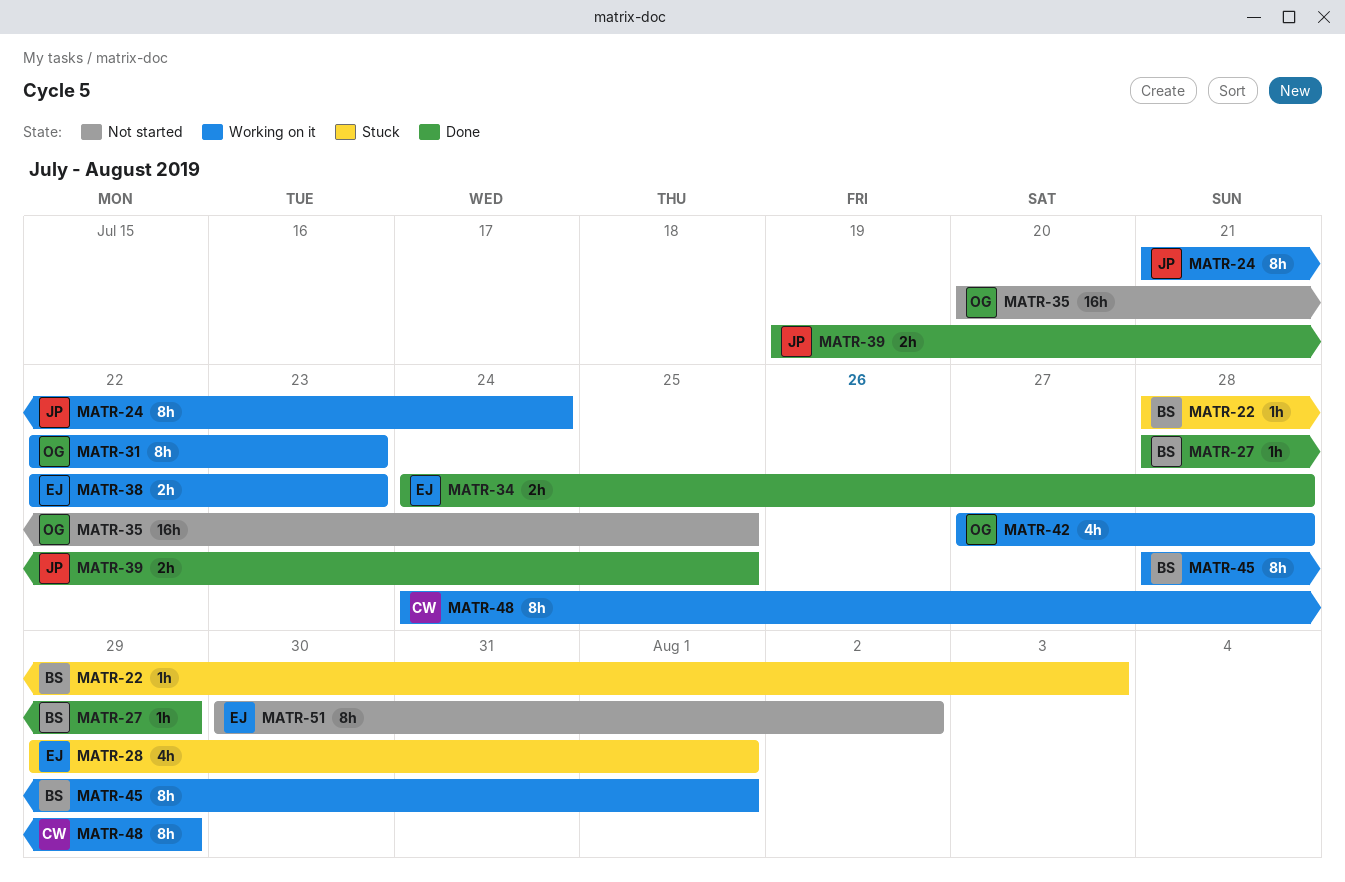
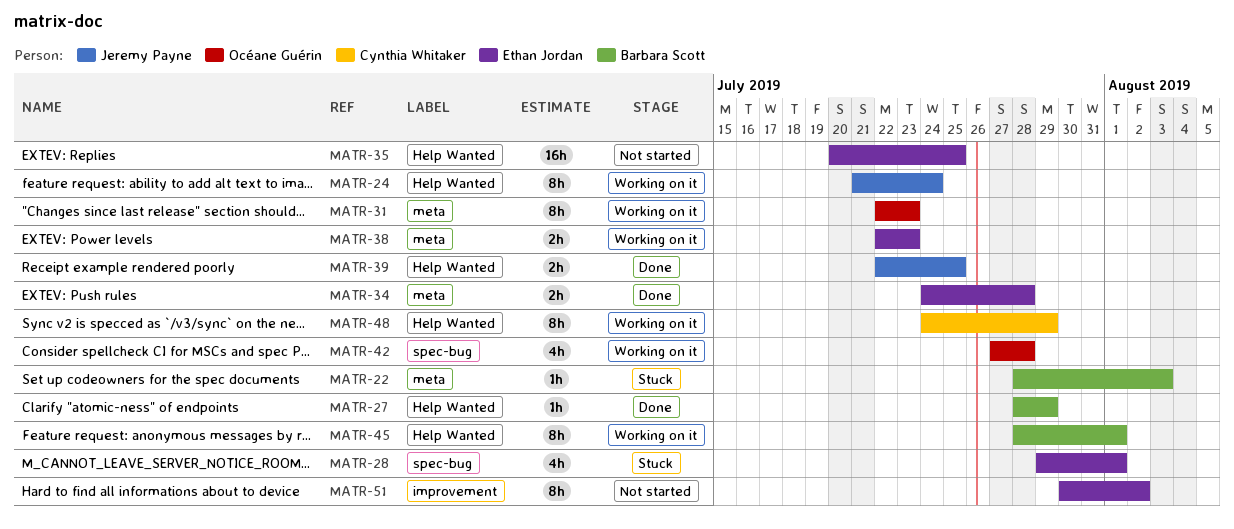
MATR-35, owner: Océane Guérin -> Ethan Jordan
MATR-39, start: Jul 19 -> Jul 22

